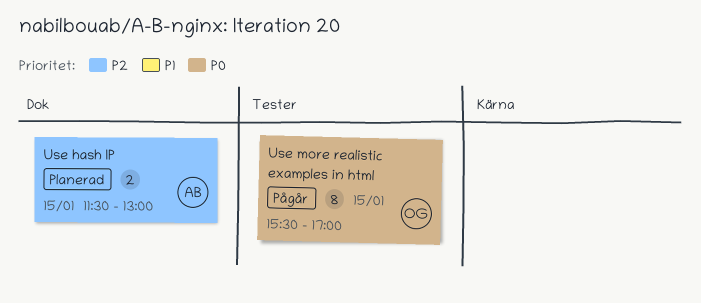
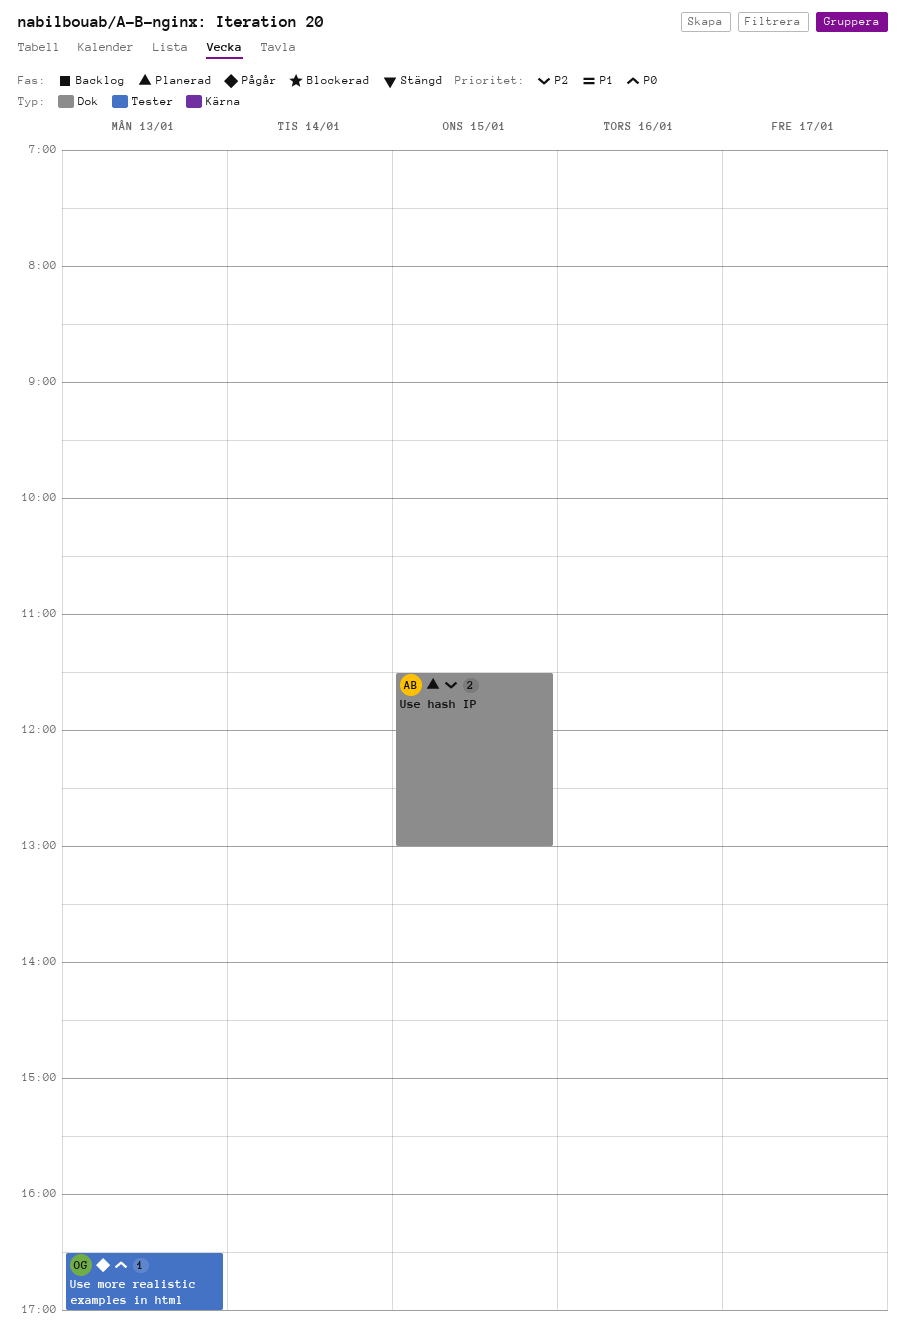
Use more realistic examples in html, estimate: 8 -> 1
Use more realistic examples in html, day: Jan 15 -> Jan 13
Use more realistic examples in html, begins: 15:30 -> 16:30

